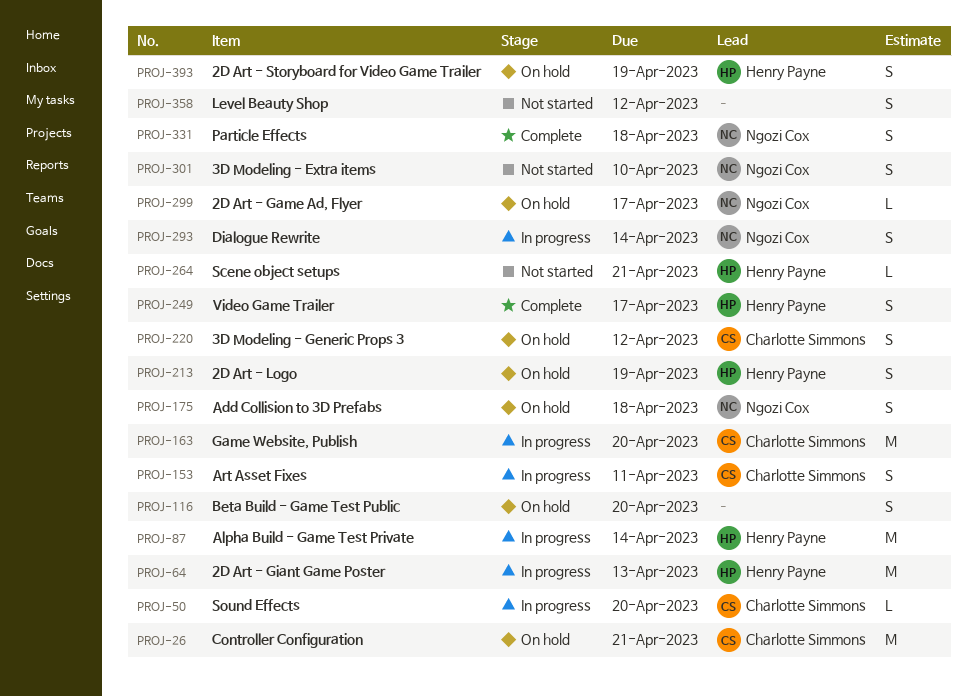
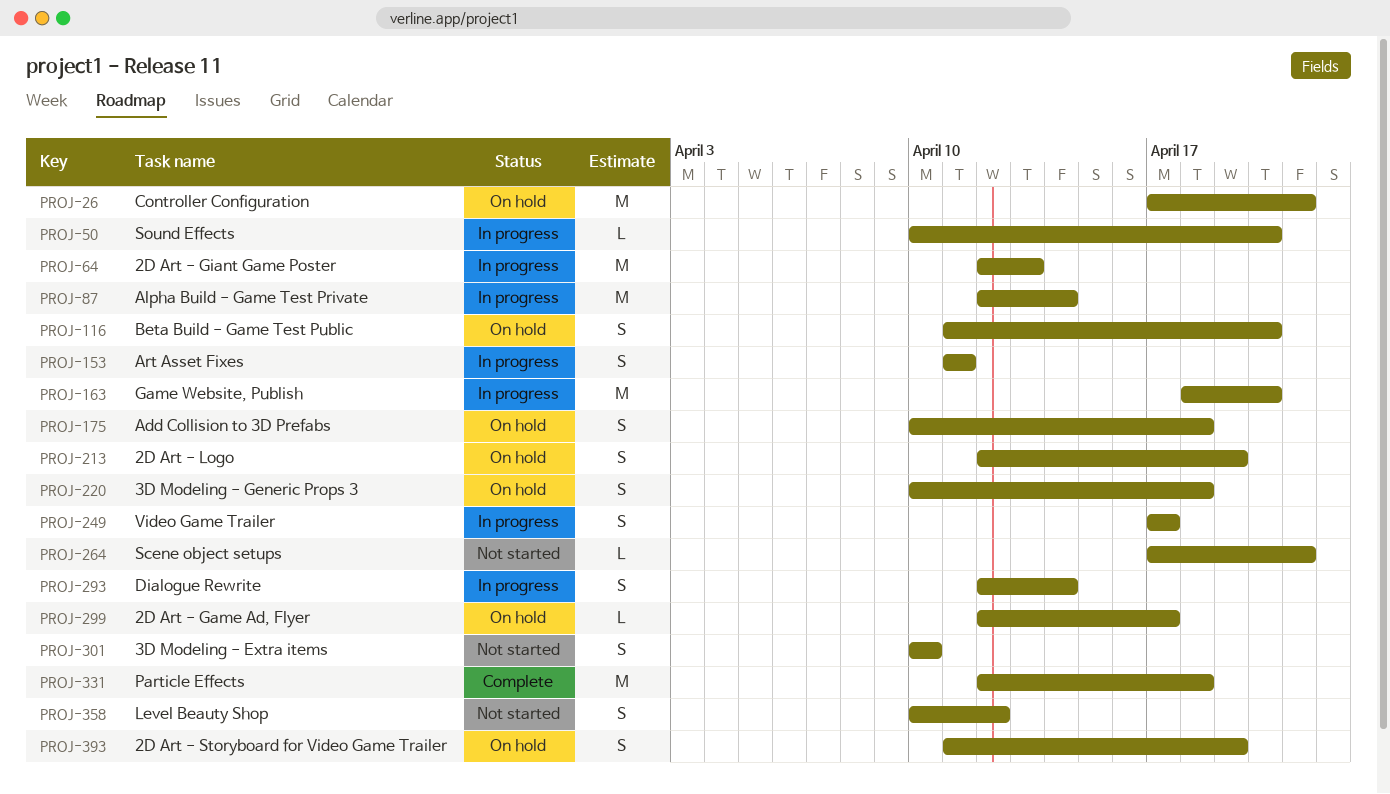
PROJ-220, due: Apr 12 -> Apr 18
PROJ-249, status: Complete -> In progress
PROJ-331, estimate: S -> M

